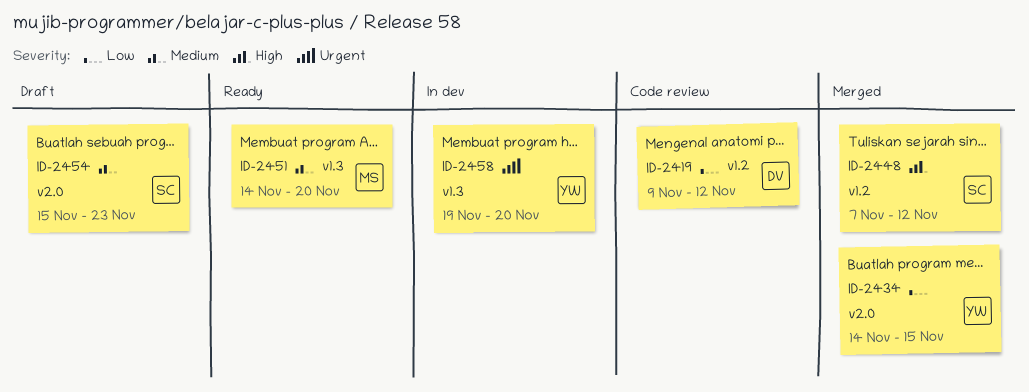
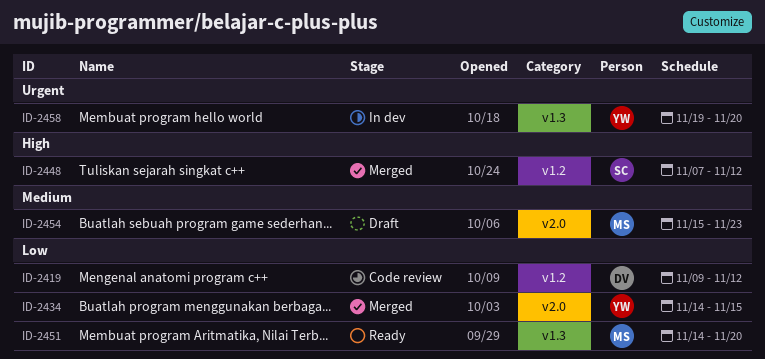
ID-2451, priority: Medium -> Low
ID-2454, owner: SC -> MS

